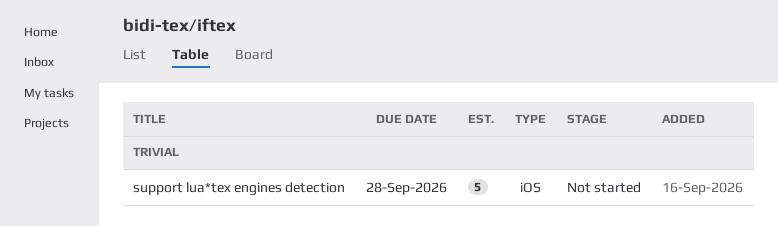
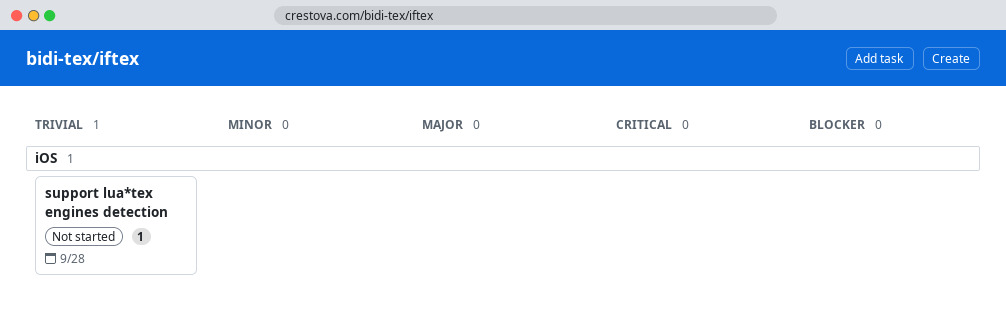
support lua*tex engines detection, estimate: 5 -> 1

